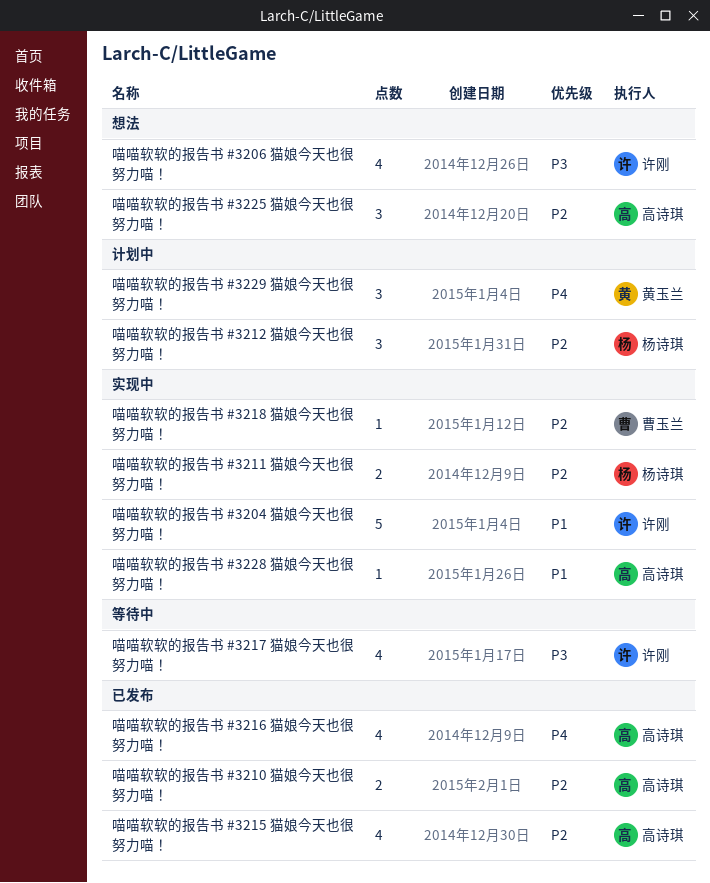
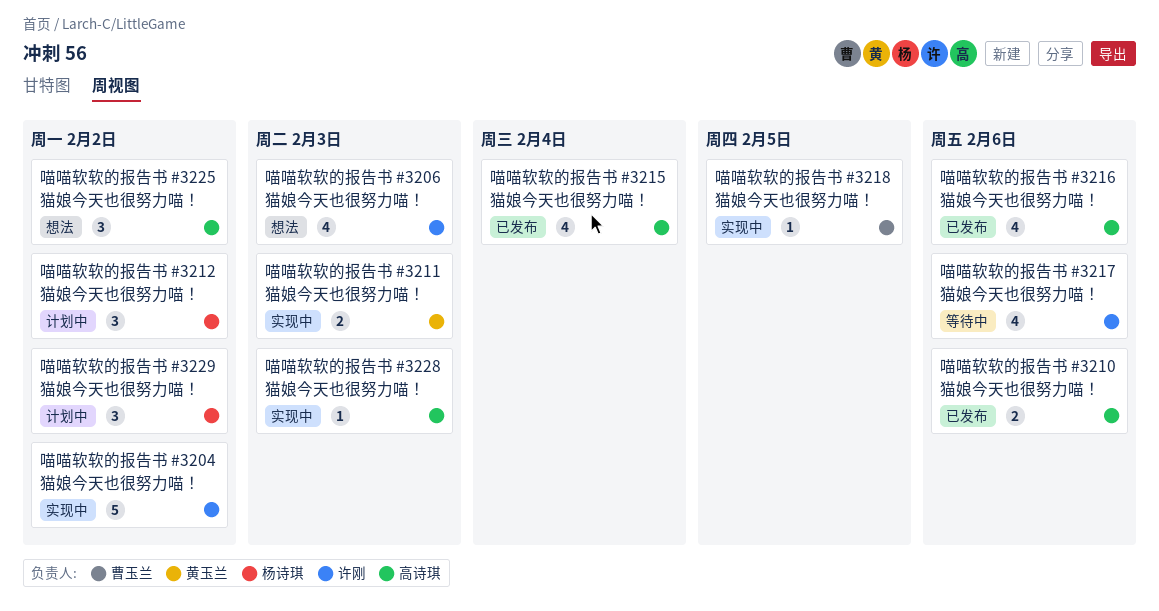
喵喵软软的报告书 #3211 猫娘今天也很努力喵！, owner: 杨诗琪 -> 黄玉兰
喵喵软软的报告书 #3229 猫娘今天也很努力喵！, owner: 黄玉兰 -> 杨诗琪

